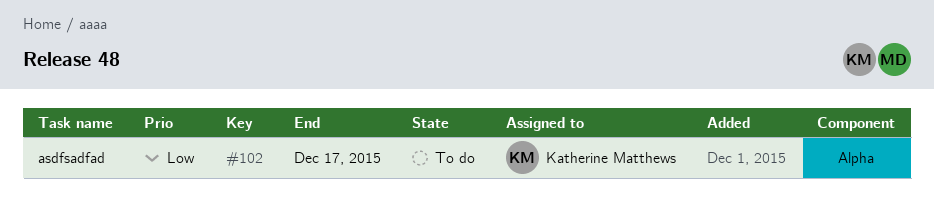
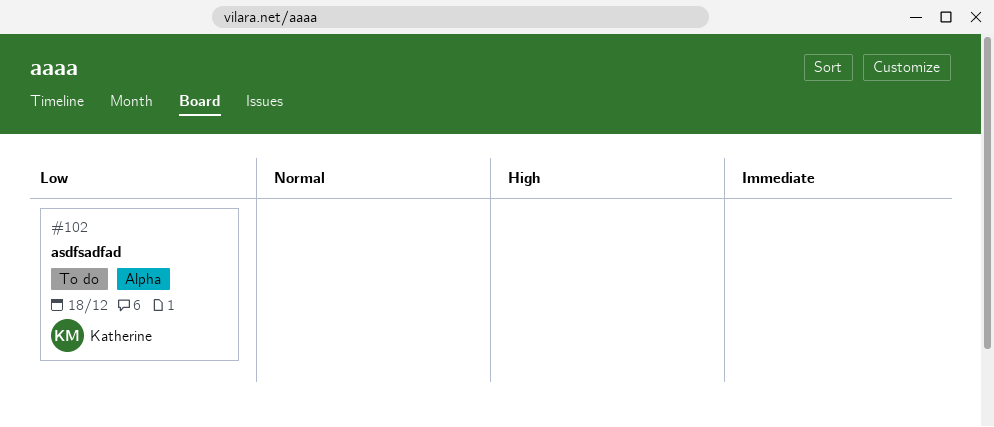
#102, due: Dec 17 -> Dec 18

